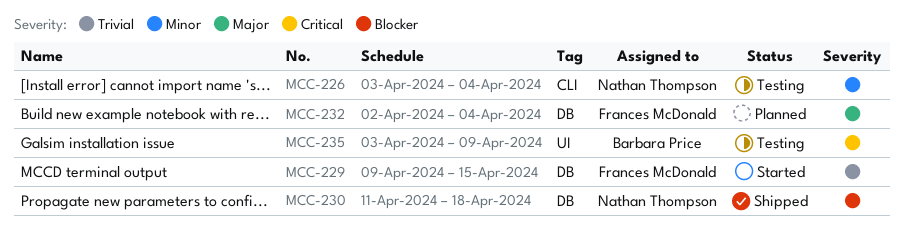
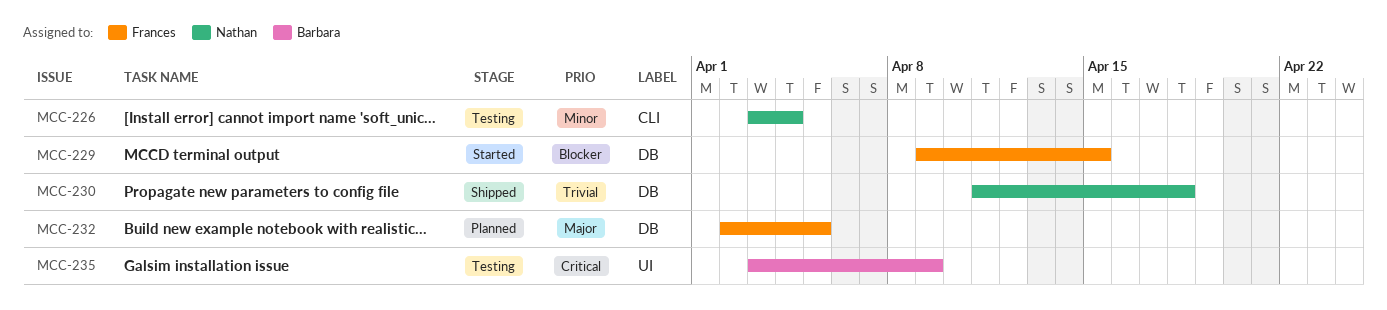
MCC-229, priority: Trivial -> Blocker
MCC-230, priority: Blocker -> Trivial
MCC-232, due: Apr 4 -> Apr 5

